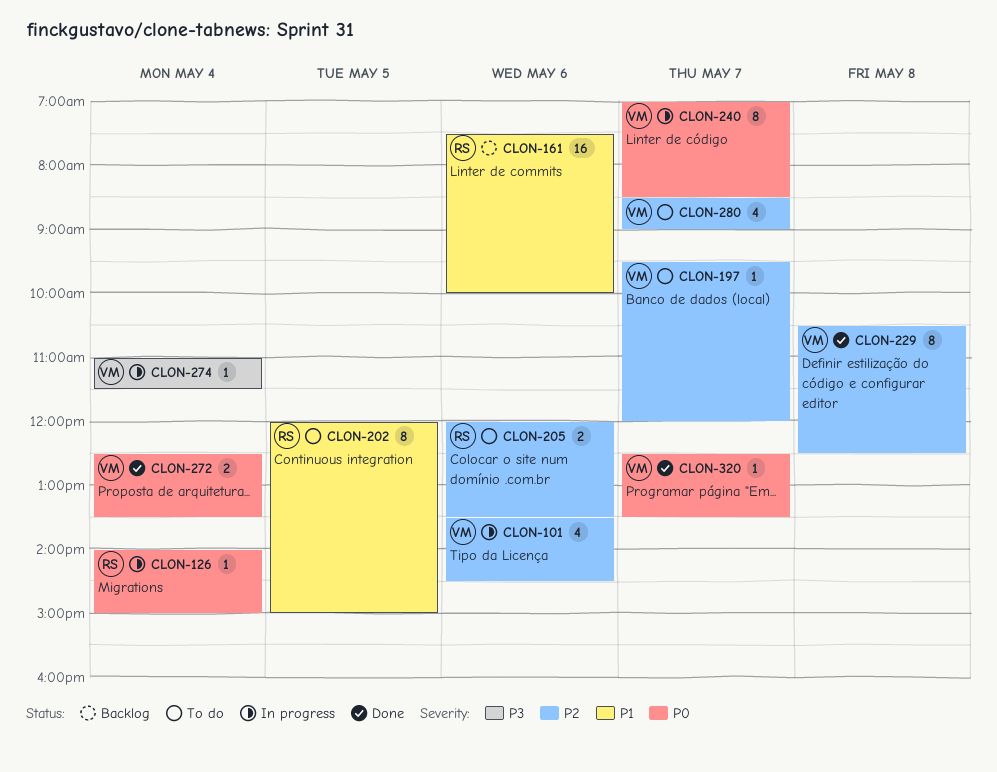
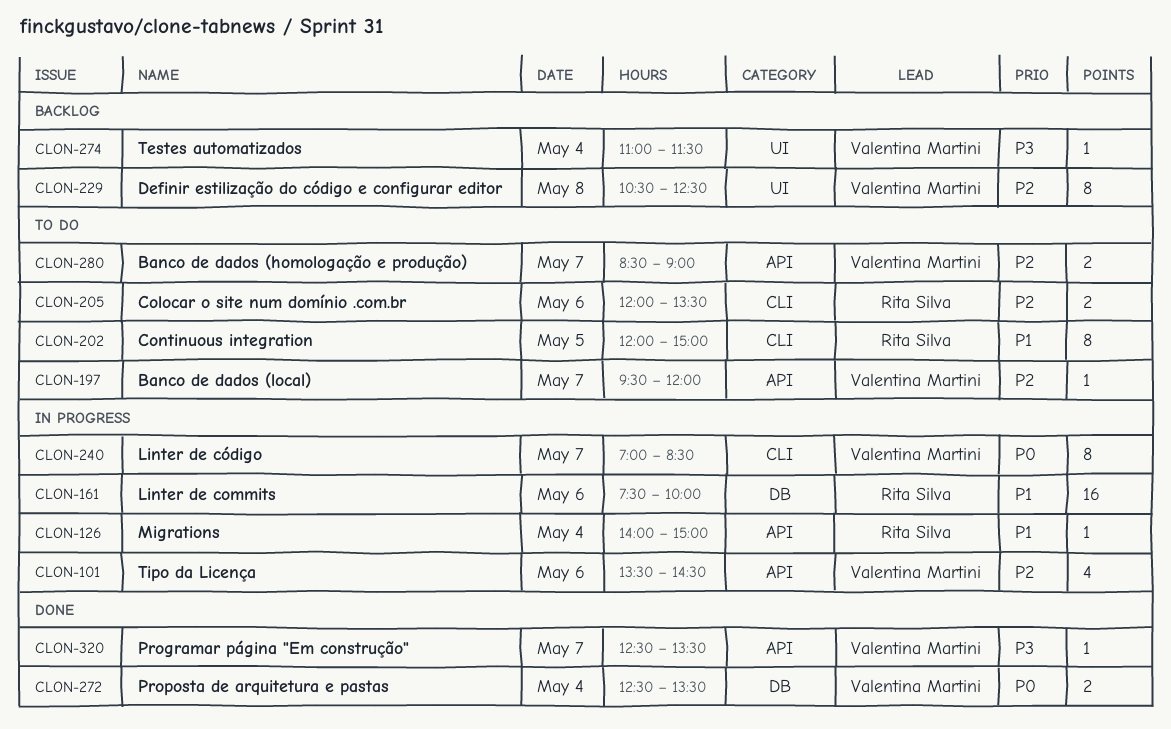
CLON-126, priority: P0 -> P1
CLON-161, status: Backlog -> In progress
CLON-229, status: Done -> Backlog
CLON-274, status: In progress -> Backlog
CLON-280, estimate: 4 -> 2
CLON-320, priority: P0 -> P3

